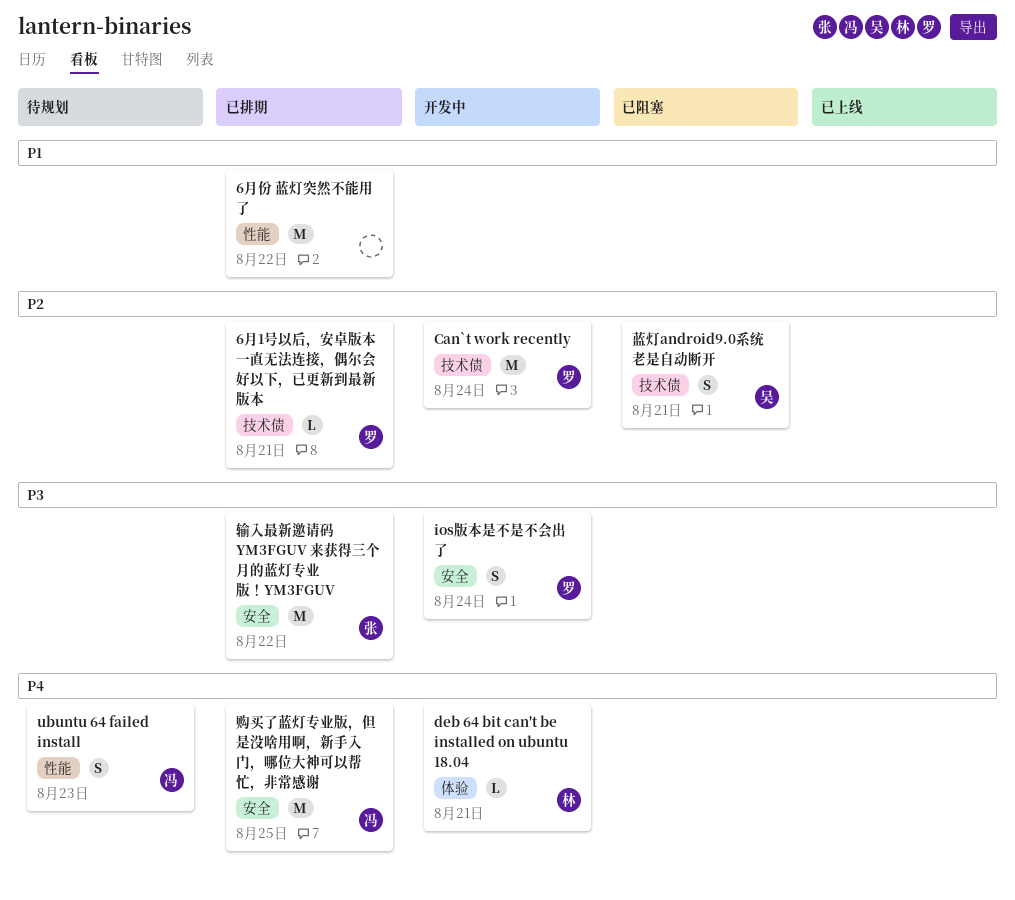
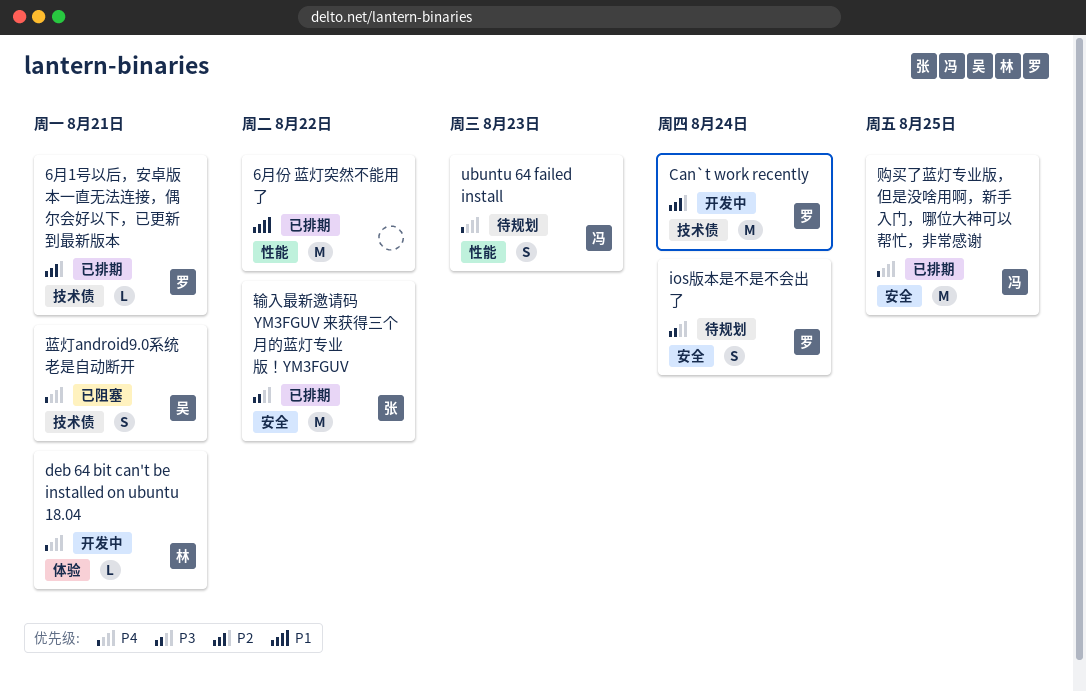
ios版本是不是不会出了, status: 开发中 -> 待规划
蓝灯android9.0系统老是自动断开, priority: P2 -> P4

